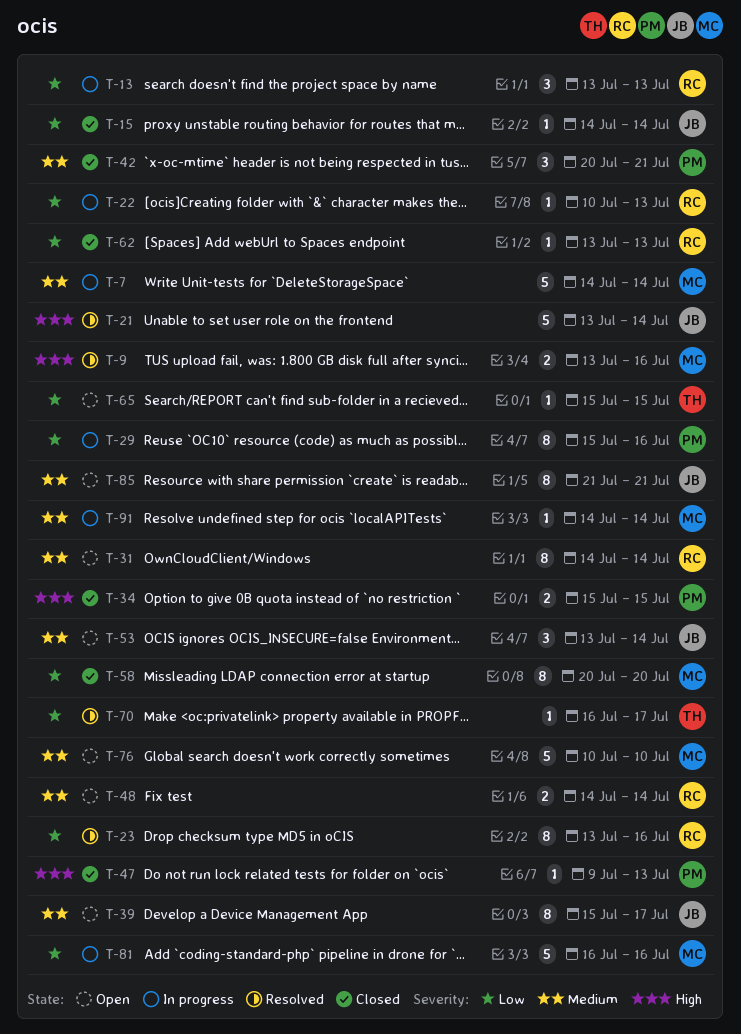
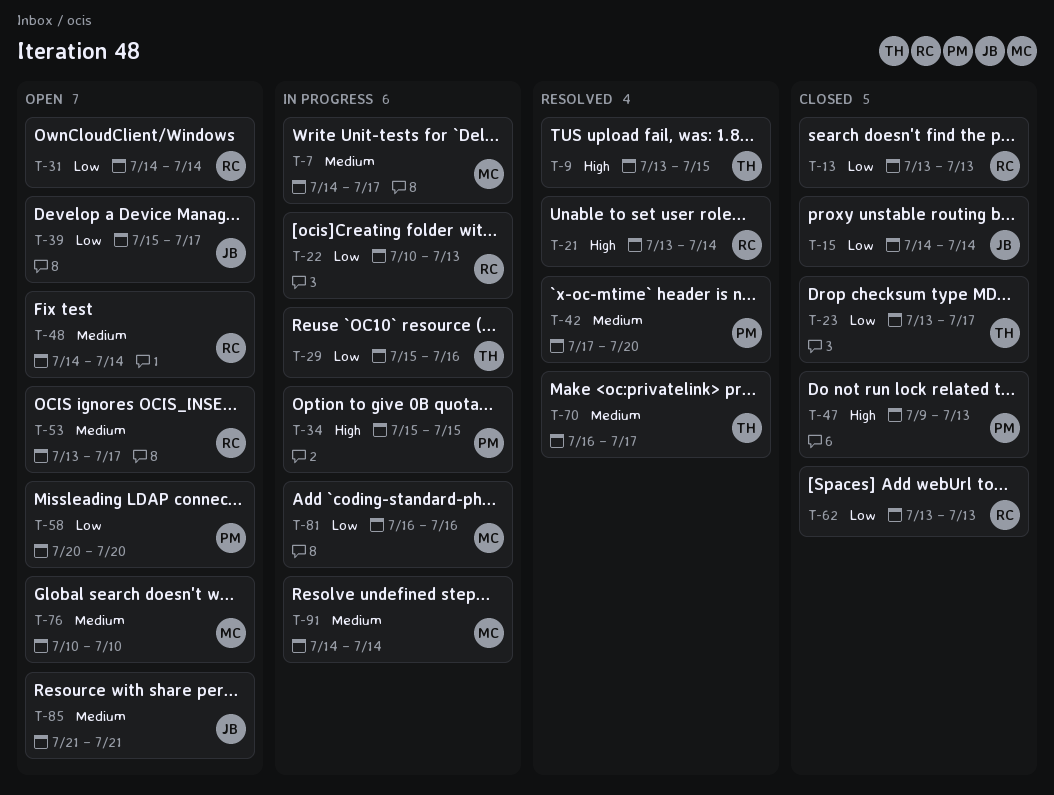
T-7, due: Jul 14 -> Jul 17
T-9, owner: MC -> TH
T-9, due: Jul 16 -> Jul 15
T-13, status: In progress -> Closed
T-21, owner: JB -> RC
T-23, status: Resolved -> Closed
T-23, owner: RC -> TH
T-23, due: Jul 16 -> Jul 17
T-29, owner: PM -> TH
T-31, priority: Medium -> Low
T-34, status: Closed -> In progress
T-39, priority: Medium -> Low
T-42, status: Closed -> Resolved
T-42, start: Jul 20 -> Jul 17
T-42, due: Jul 21 -> Jul 20
T-53, owner: JB -> RC
T-53, due: Jul 14 -> Jul 17
T-58, status: Closed -> Open
T-58, owner: MC -> PM
T-65: present -> none
T-70, priority: Low -> Medium

